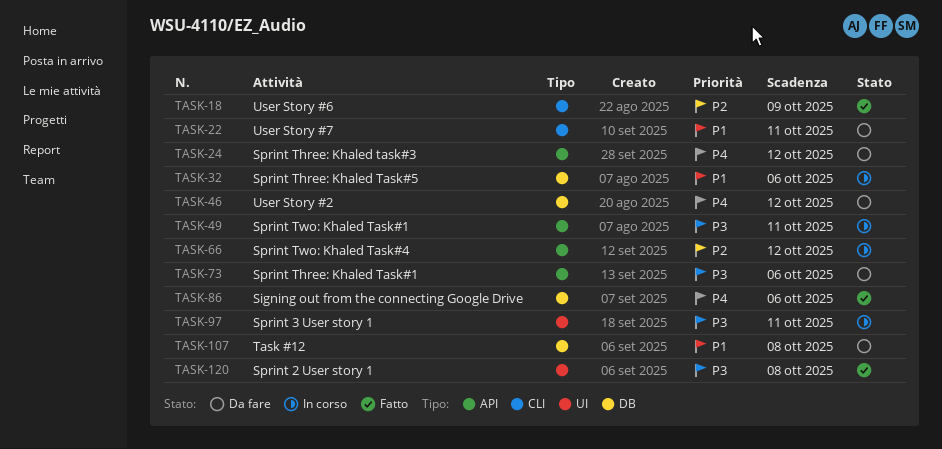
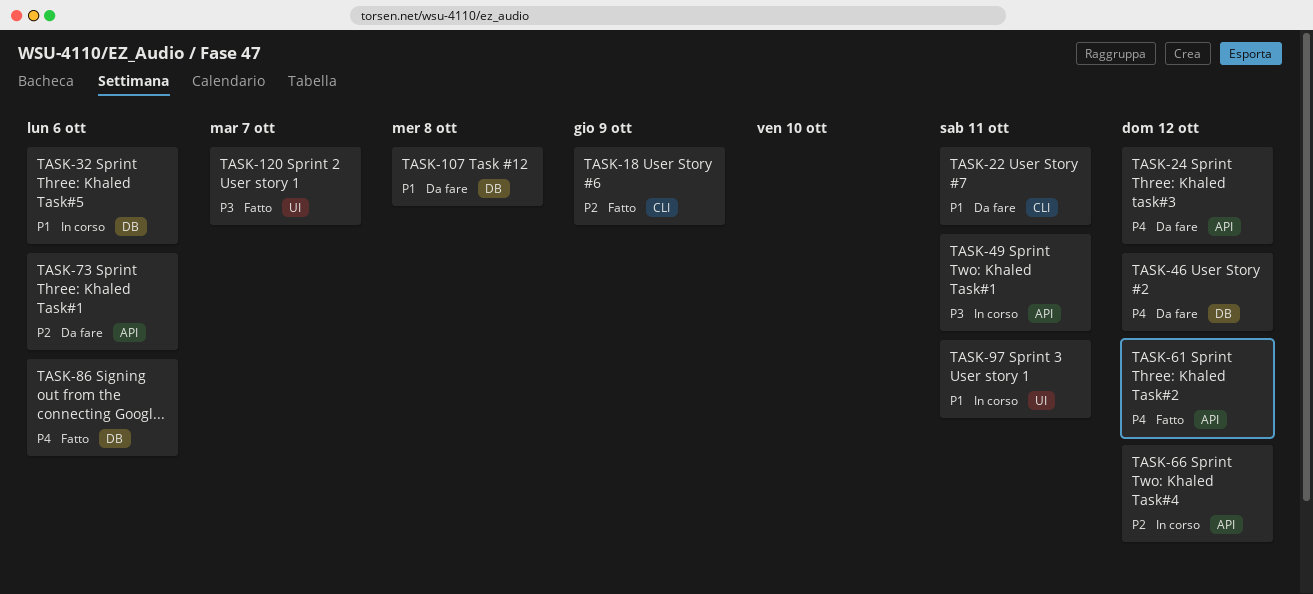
TASK-61: none -> present
TASK-73, priority: P3 -> P2
TASK-97, priority: P3 -> P1
TASK-120, due: Oct 8 -> Oct 7

